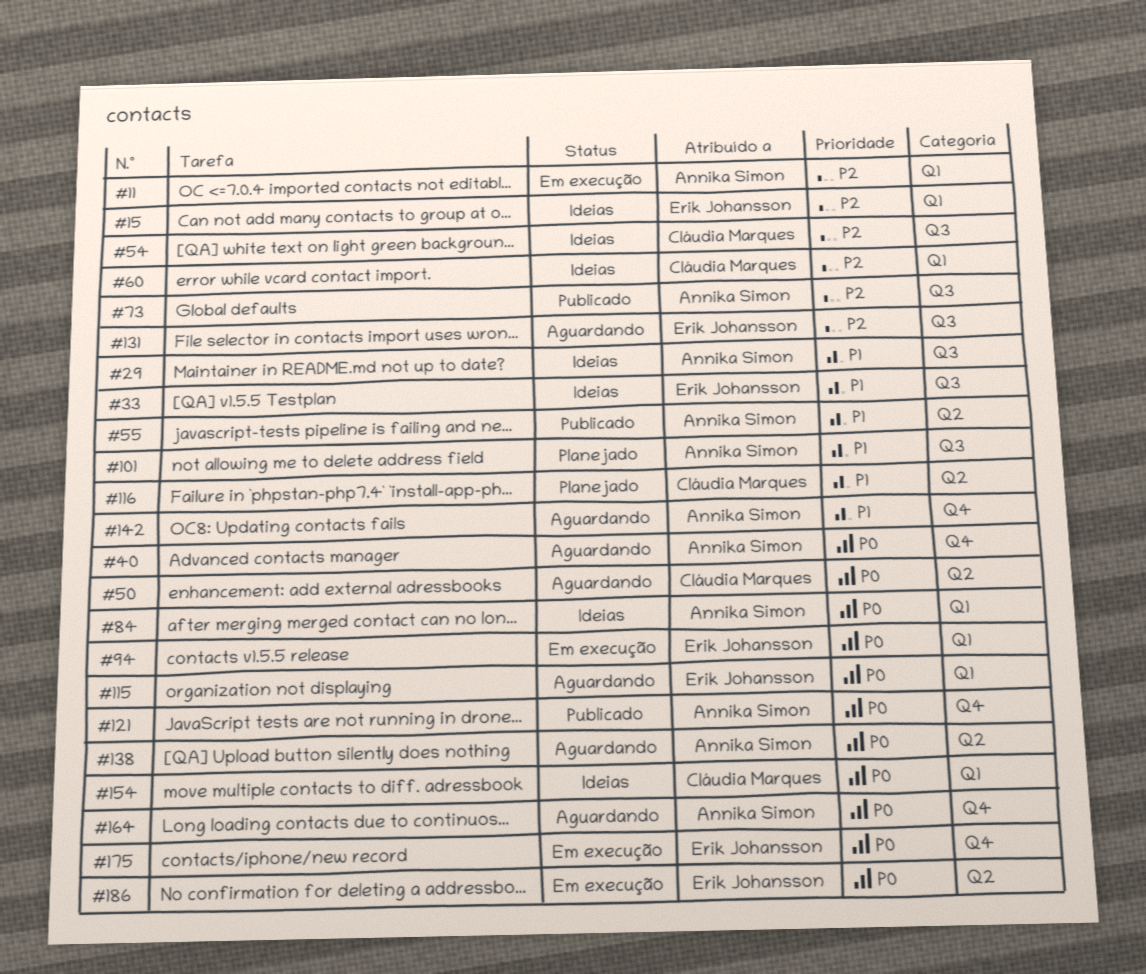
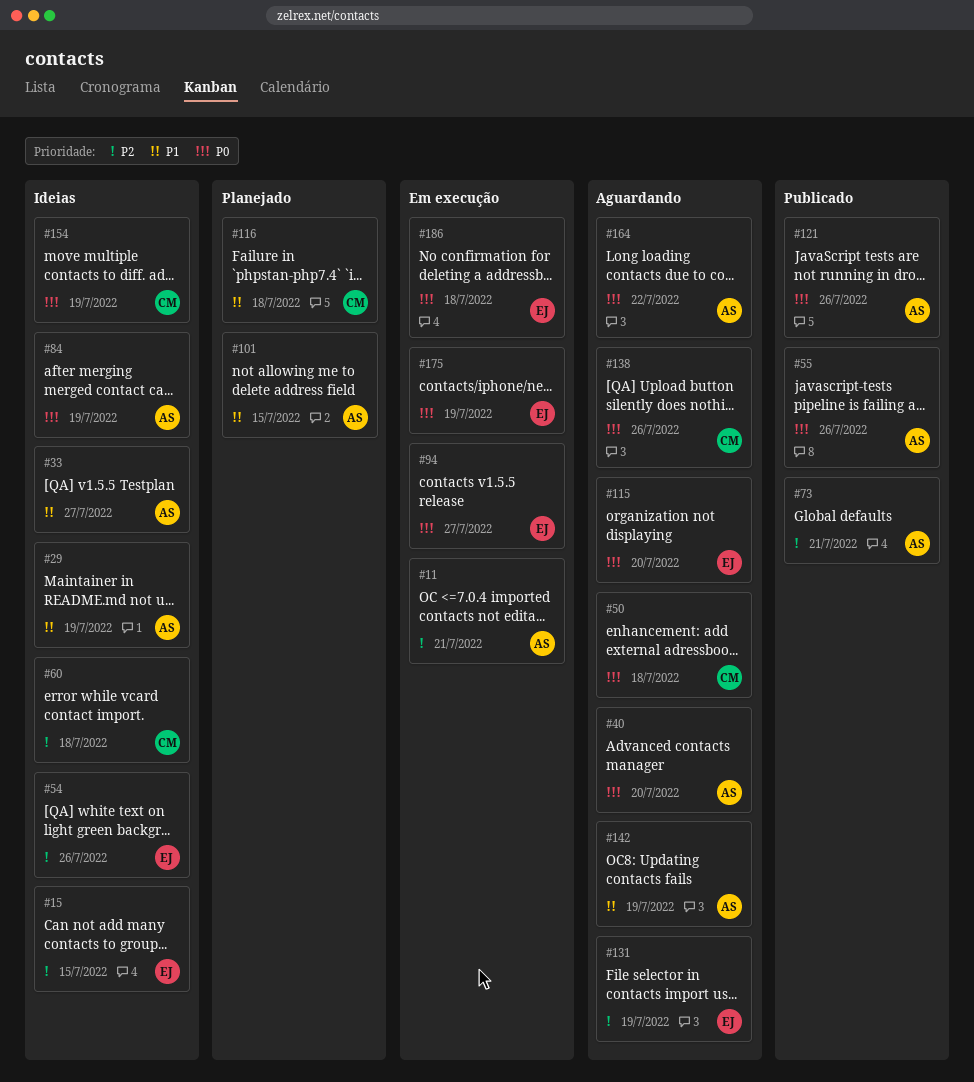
#33, owner: Erik Johansson -> Annika Simon
#54, owner: Cláudia Marques -> Erik Johansson
#55, priority: P1 -> P0
#138, owner: Annika Simon -> Cláudia Marques

